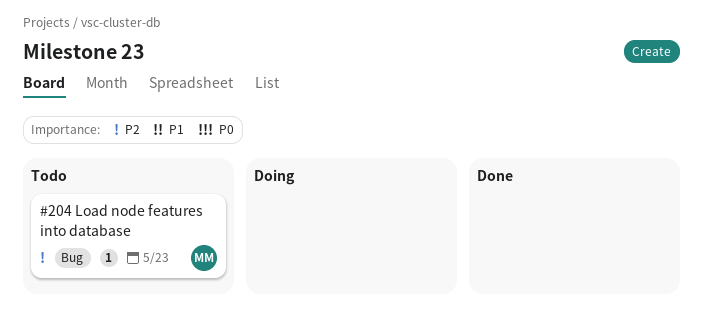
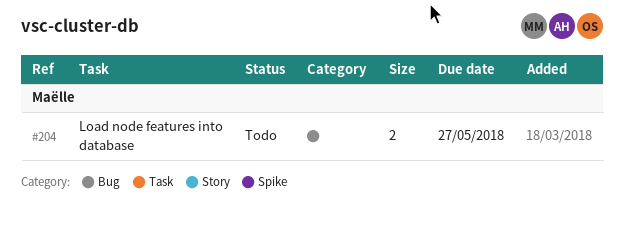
#204, estimate: 1 -> 2
#204, due: May 23 -> May 27

